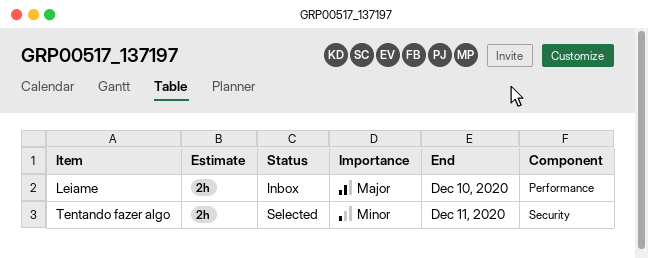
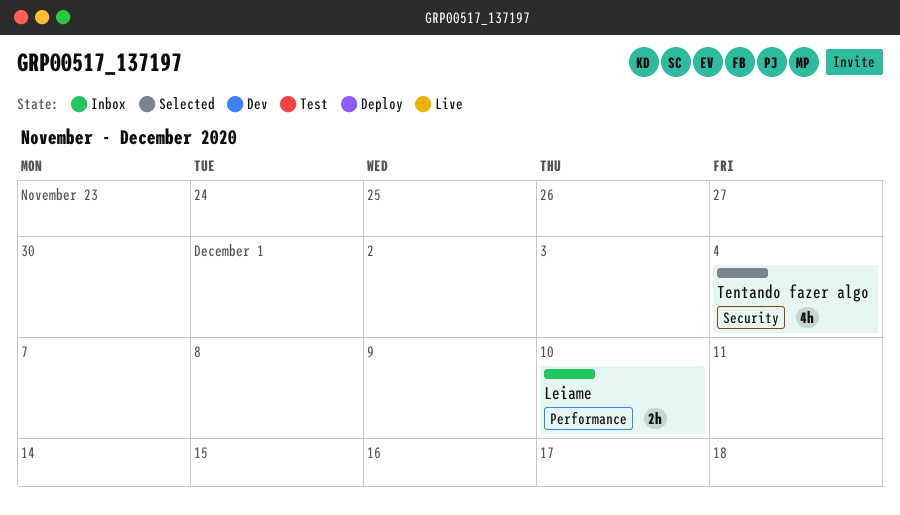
Tentando fazer algo, estimate: 2h -> 4h
Tentando fazer algo, due: Dec 11 -> Dec 4

